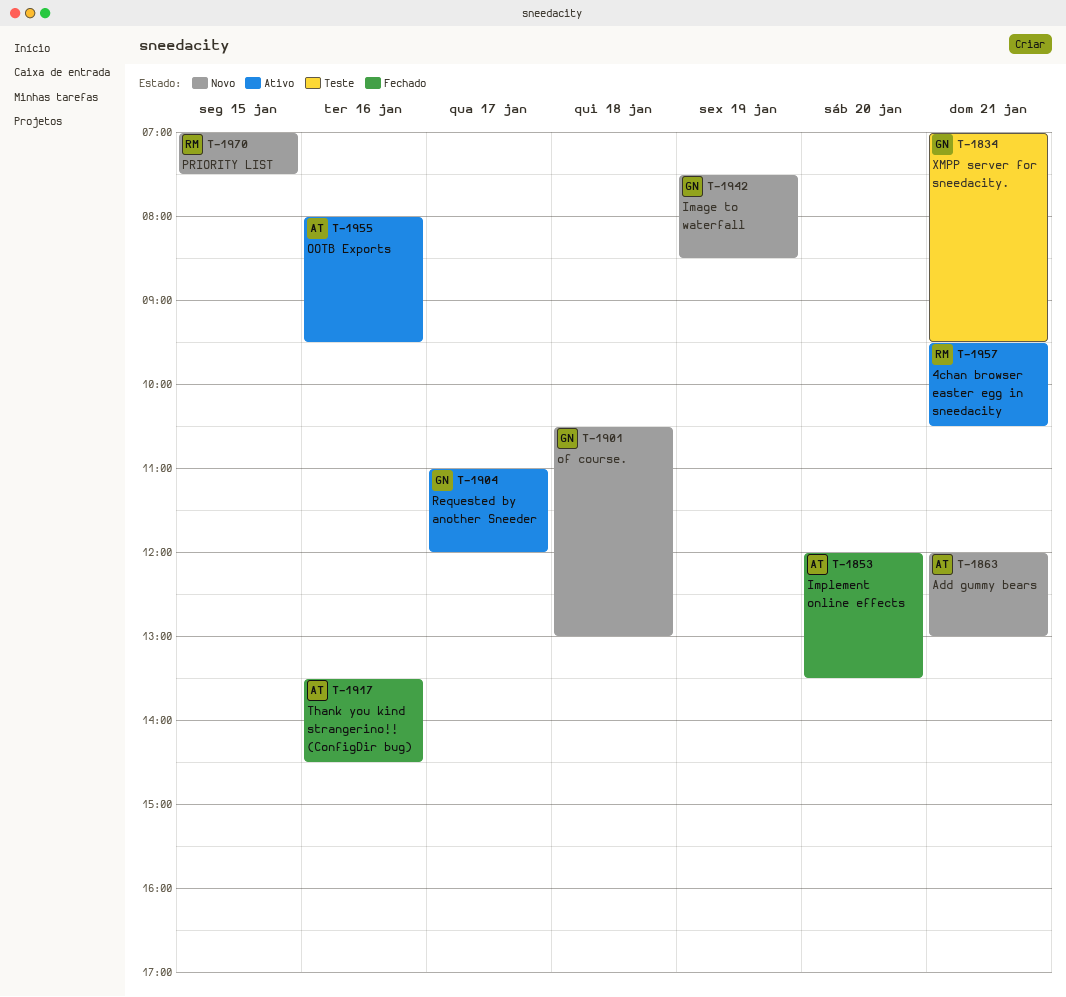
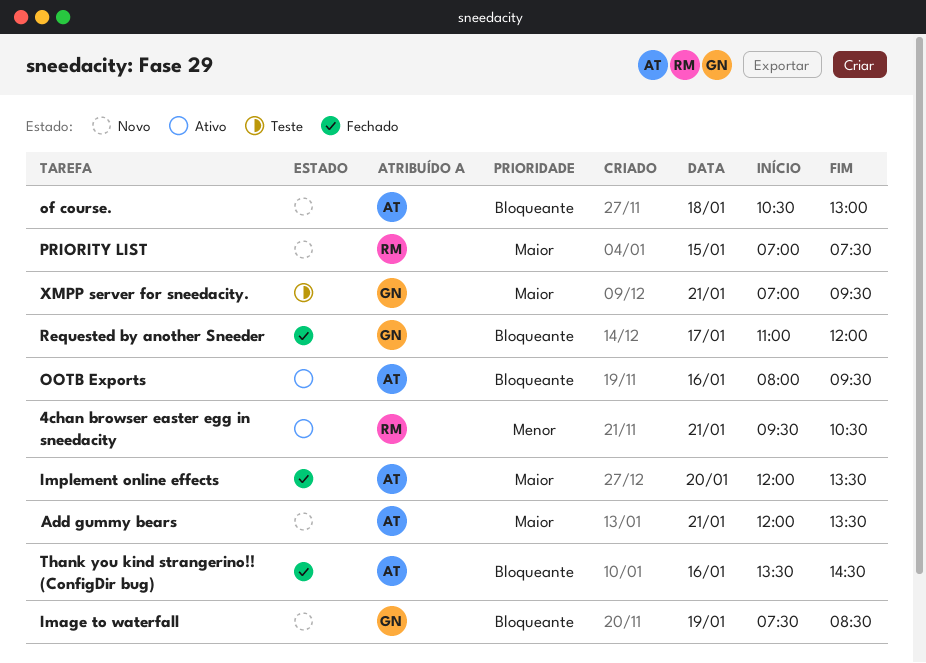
Add gummy bears, ends: 13:00 -> 13:30
of course., owner: GN -> AT
Requested by another Sneeder, status: Ativo -> Fechado

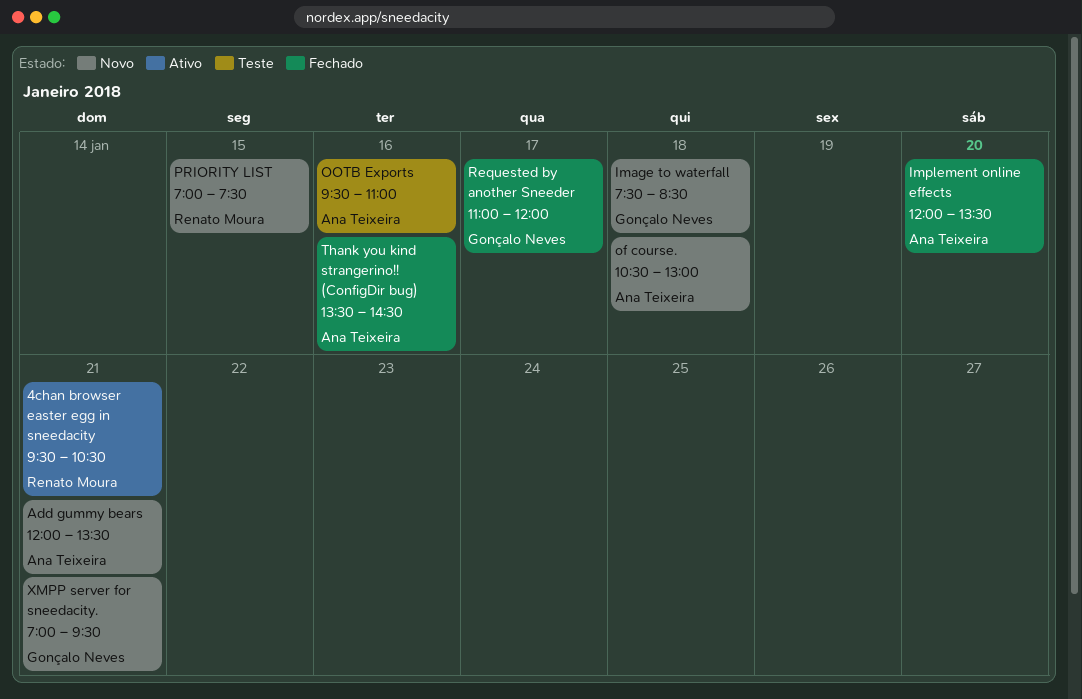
Image to waterfall, day: Jan 19 -> Jan 18
OOTB Exports, status: Ativo -> Teste
OOTB Exports, begins: 08:00 -> 09:30
OOTB Exports, ends: 09:30 -> 11:00
XMPP server for sneedacity., status: Teste -> Novo

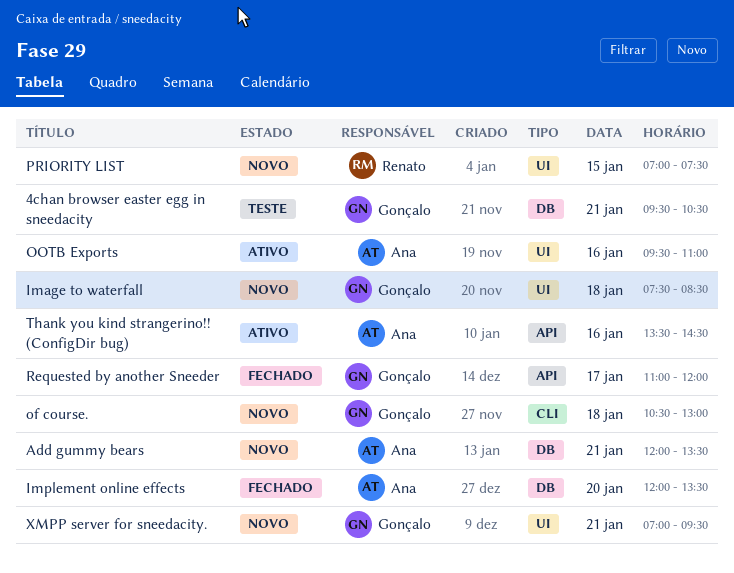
4chan browser easter egg in sneedacity, status: Ativo -> Teste
4chan browser easter egg in sneedacity, owner: Renato Moura -> Gonçalo Neves
of course., owner: Ana Teixeira -> Gonçalo Neves
OOTB Exports, status: Teste -> Ativo
Thank you kind strangerino!! (ConfigDir bug), status: Fechado -> Ativo

